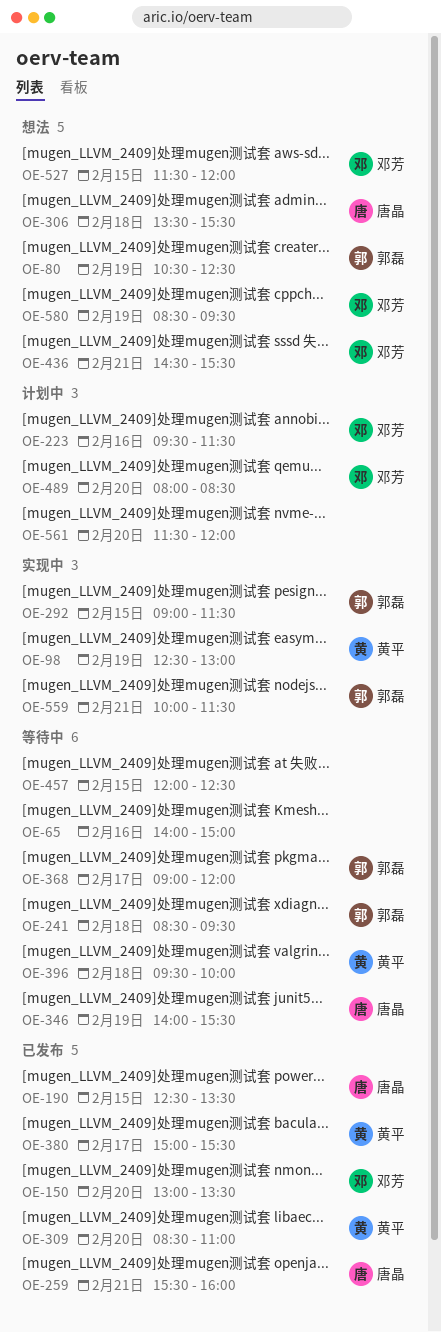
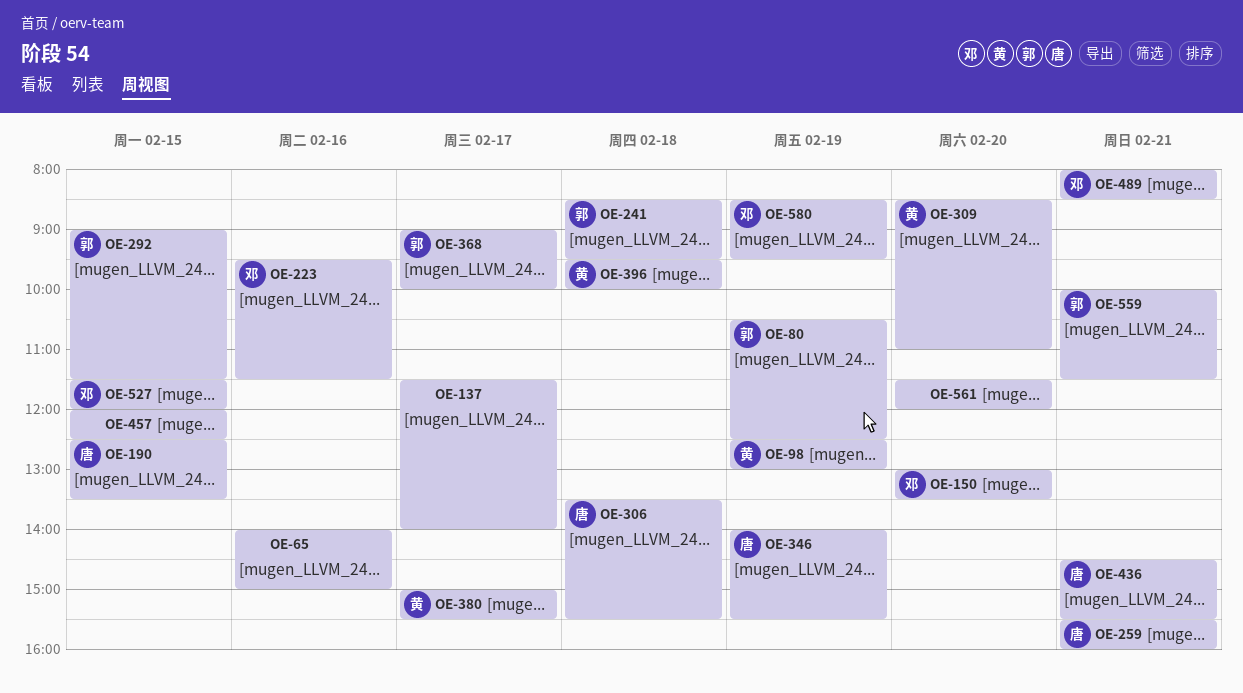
OE-137: none -> present
OE-368, ends: 12:00 -> 10:00
OE-436, owner: 邓芳 -> 唐晶
OE-489, day: Feb 20 -> Feb 21

